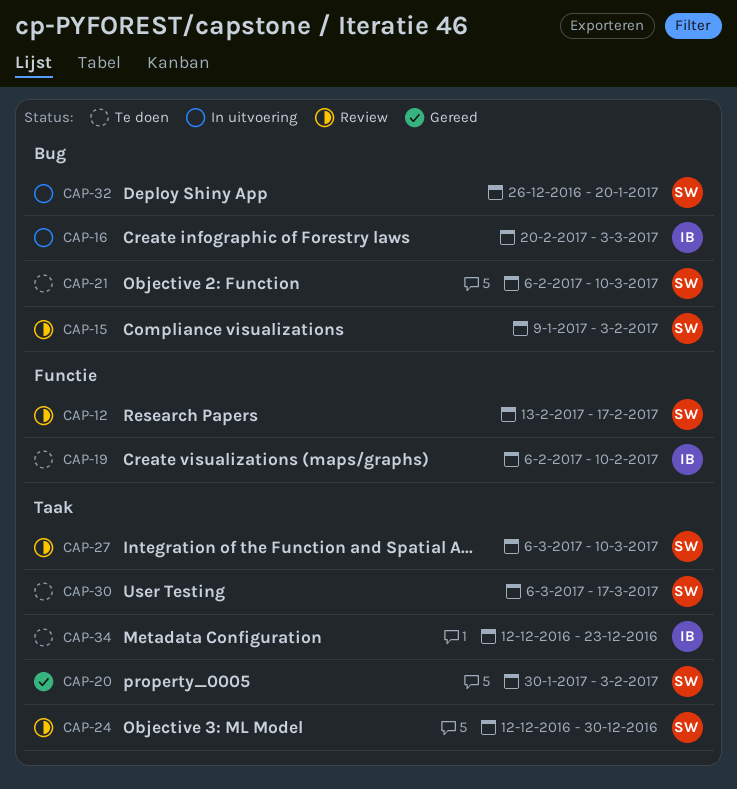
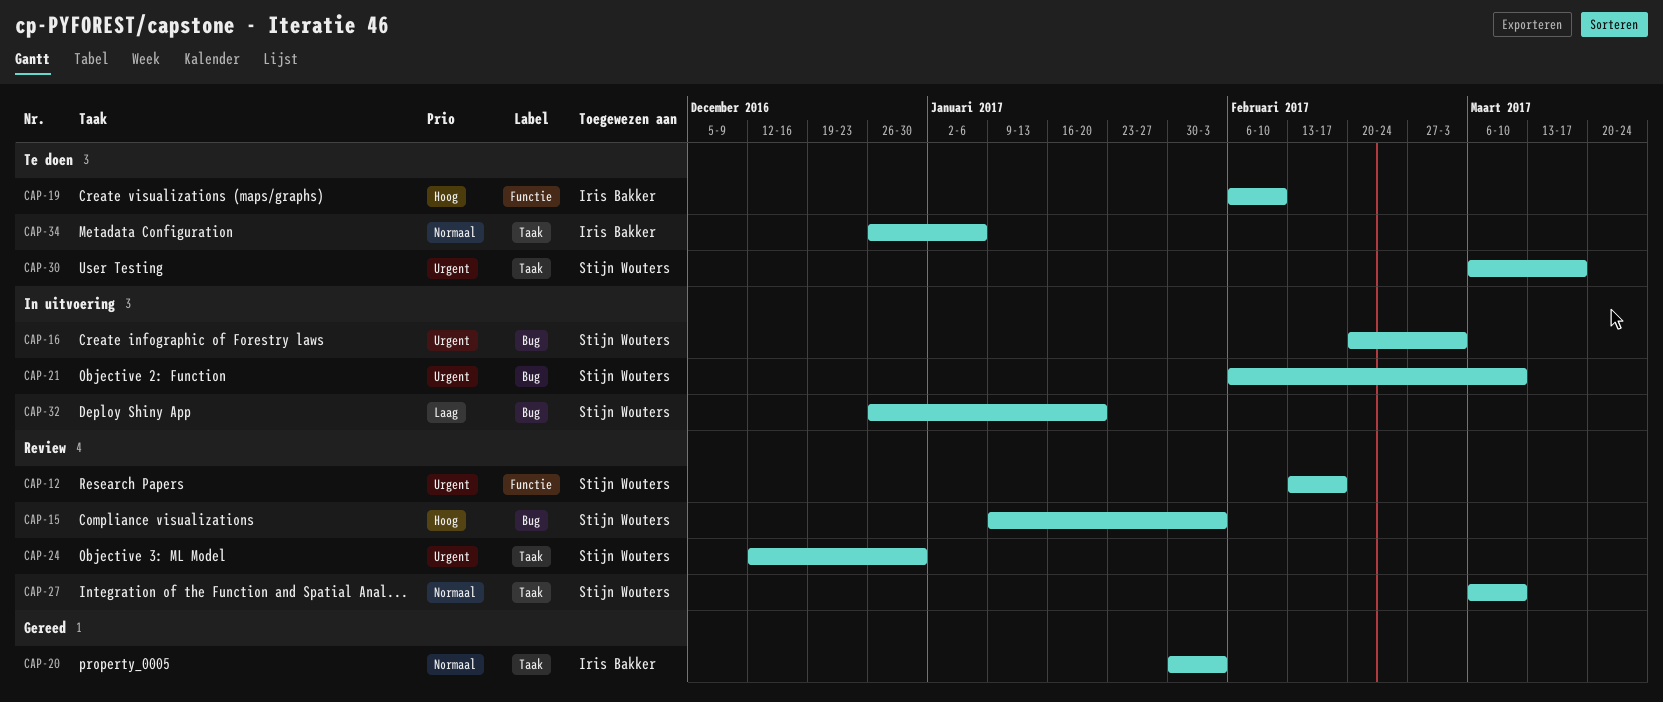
CAP-16, owner: Iris Bakker -> Stijn Wouters
CAP-20, owner: Stijn Wouters -> Iris Bakker
CAP-21, status: Te doen -> In uitvoering
CAP-34, start: Dec 12 -> Dec 26
CAP-34, due: Dec 23 -> Jan 6

